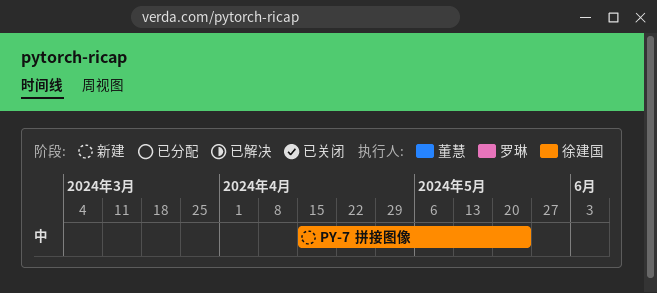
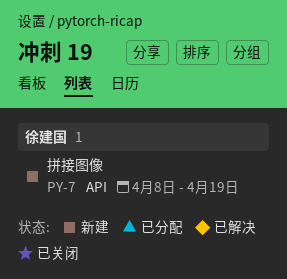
PY-7, start: Apr 15 -> Apr 8
PY-7, due: May 24 -> Apr 19

